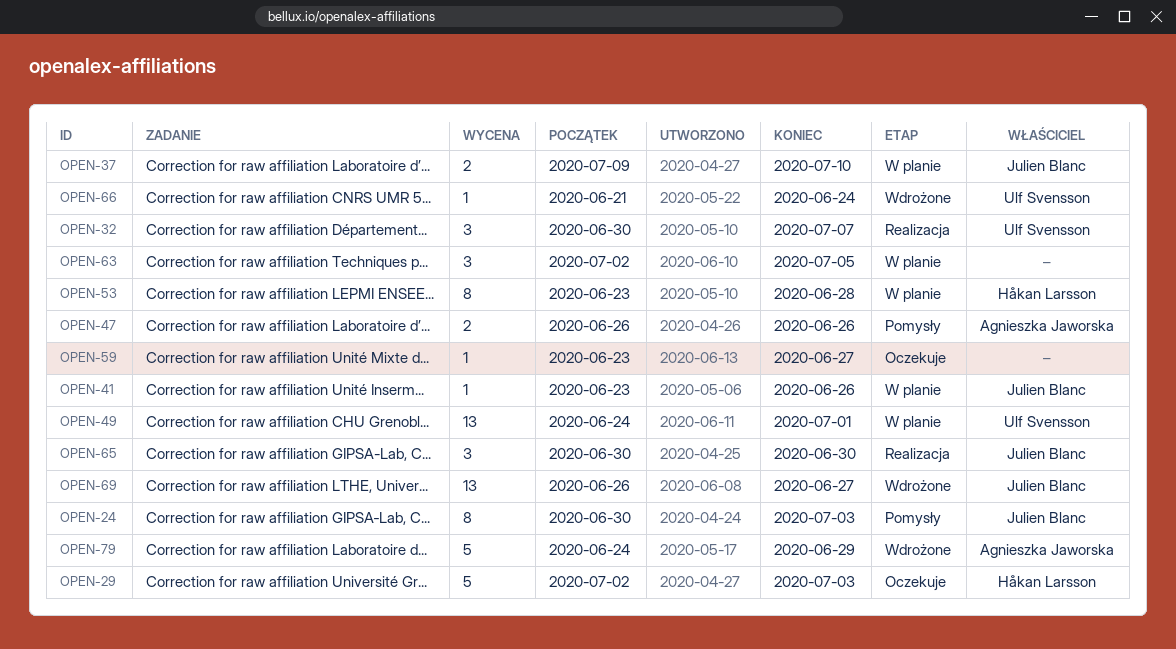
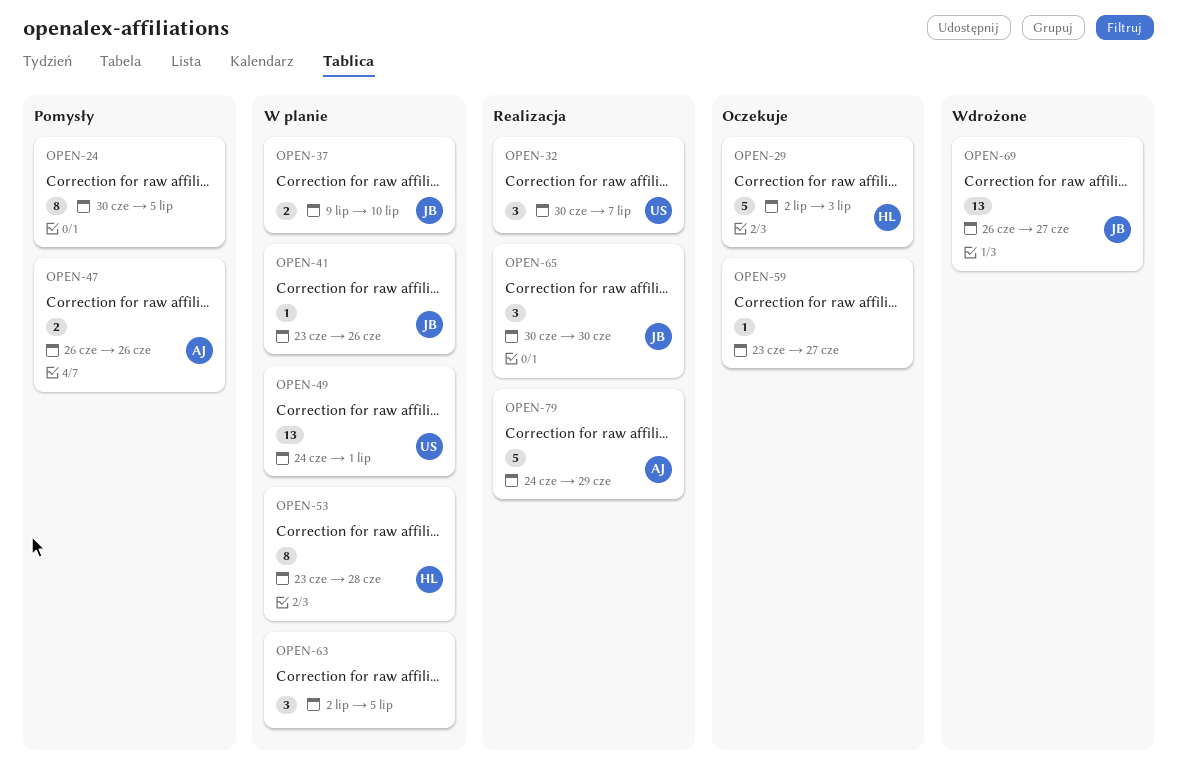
OPEN-24, owner: Julien Blanc -> none
OPEN-24, due: Jul 3 -> Jul 5
OPEN-66: present -> none
OPEN-79, status: Wdrożone -> Realizacja

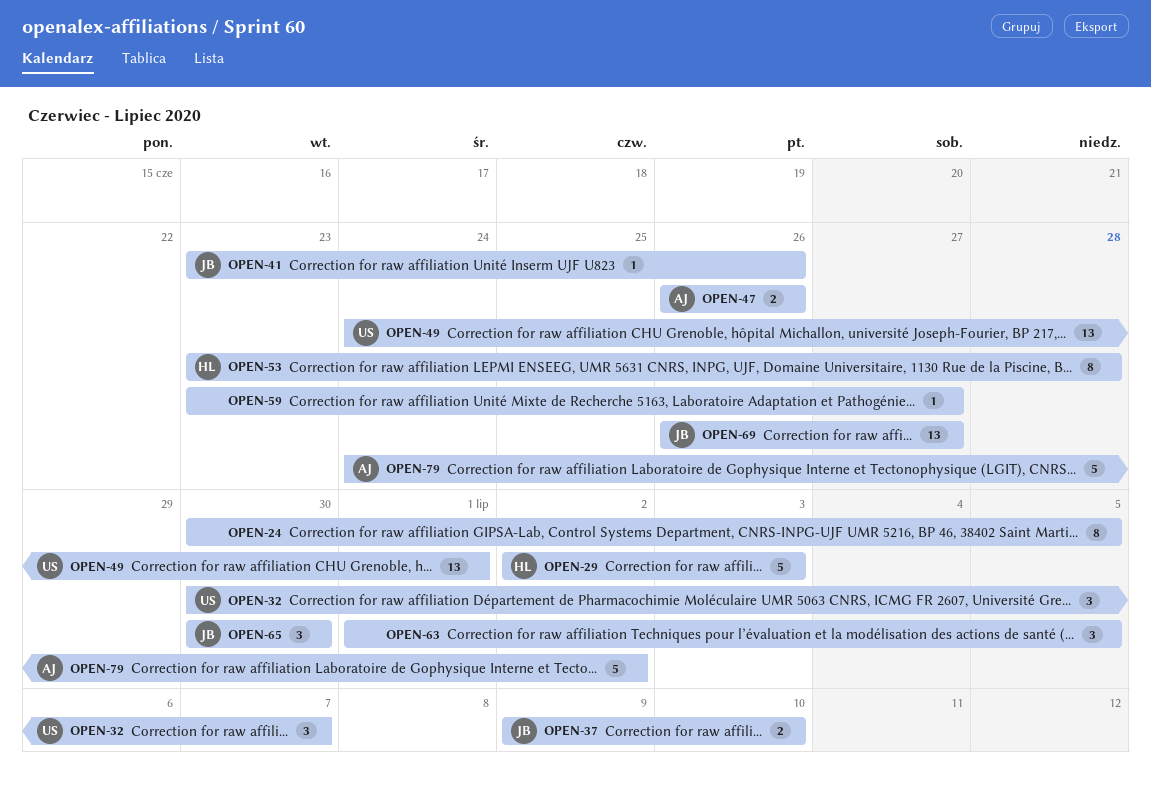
OPEN-63, start: Jul 2 -> Jul 1
OPEN-79, due: Jun 29 -> Jul 2

